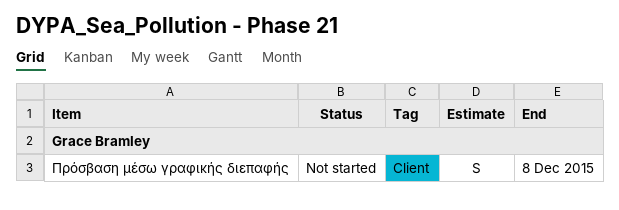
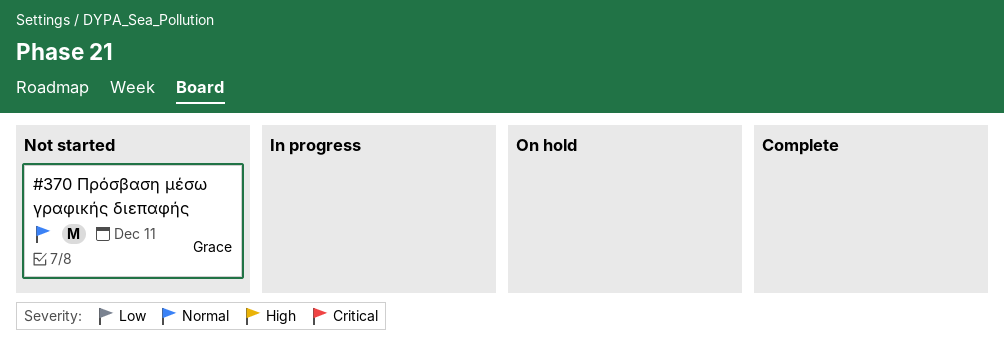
Πρόσβαση μέσω γραφικής διεπαφής, estimate: S -> M
Πρόσβαση μέσω γραφικής διεπαφής, due: Dec 8 -> Dec 11

